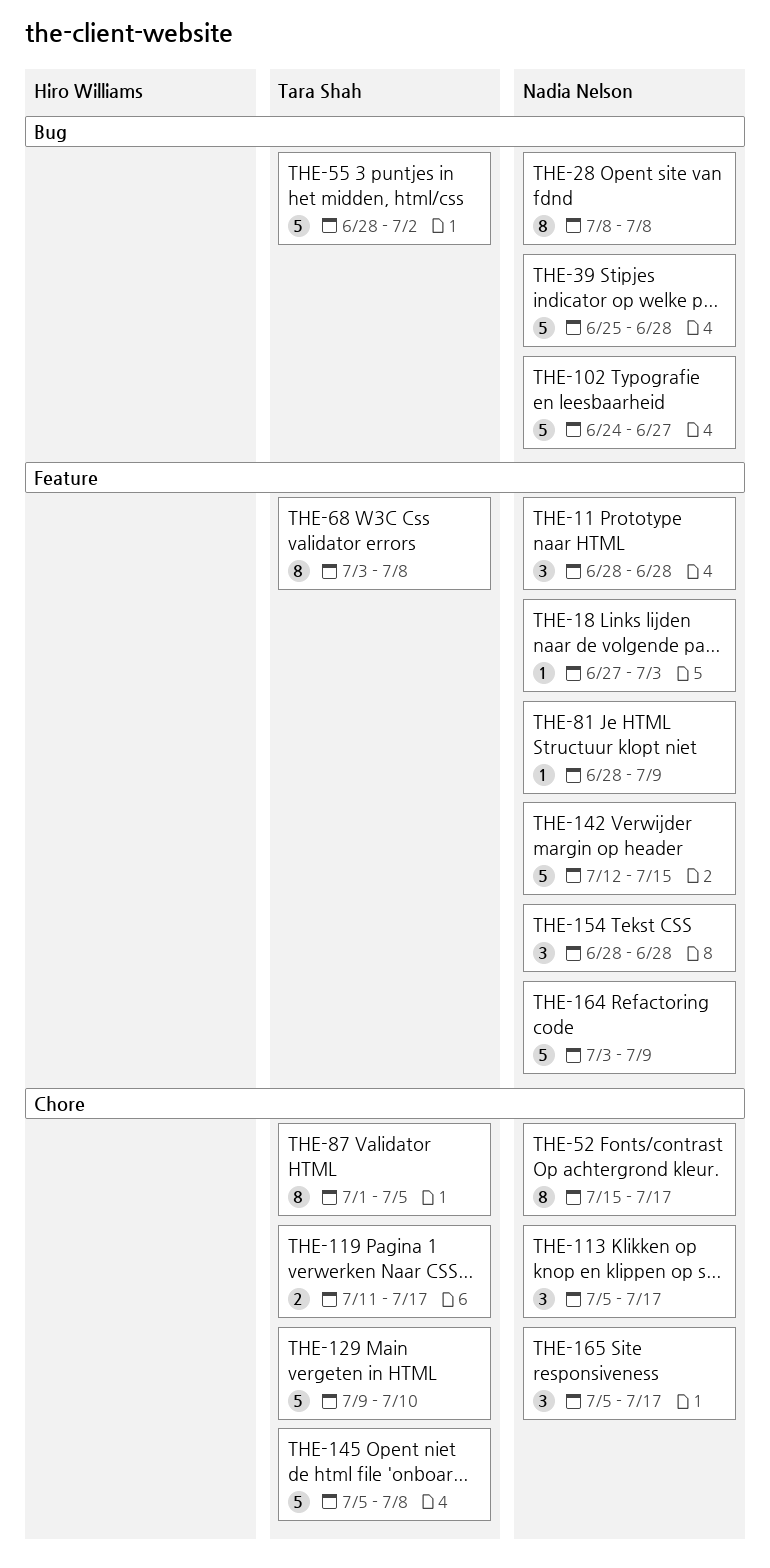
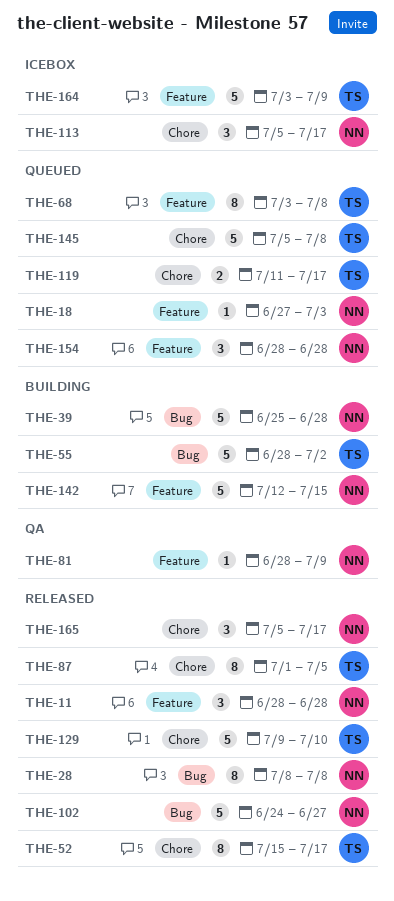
THE-52, owner: Nadia Nelson -> Tara Shah
THE-164, owner: Nadia Nelson -> Tara Shah

